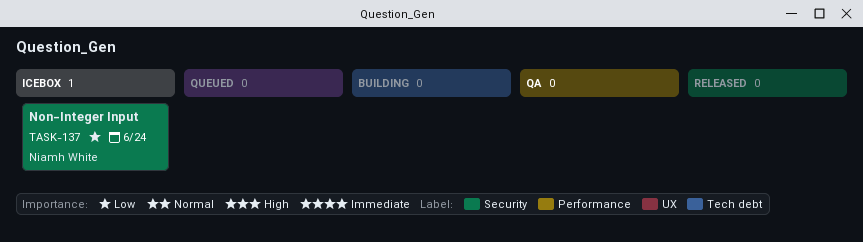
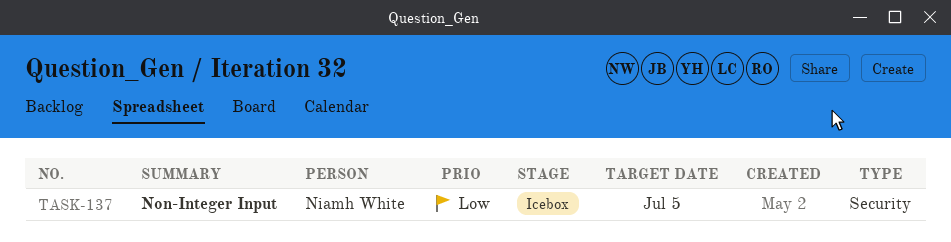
TASK-137, due: Jun 24 -> Jul 5

